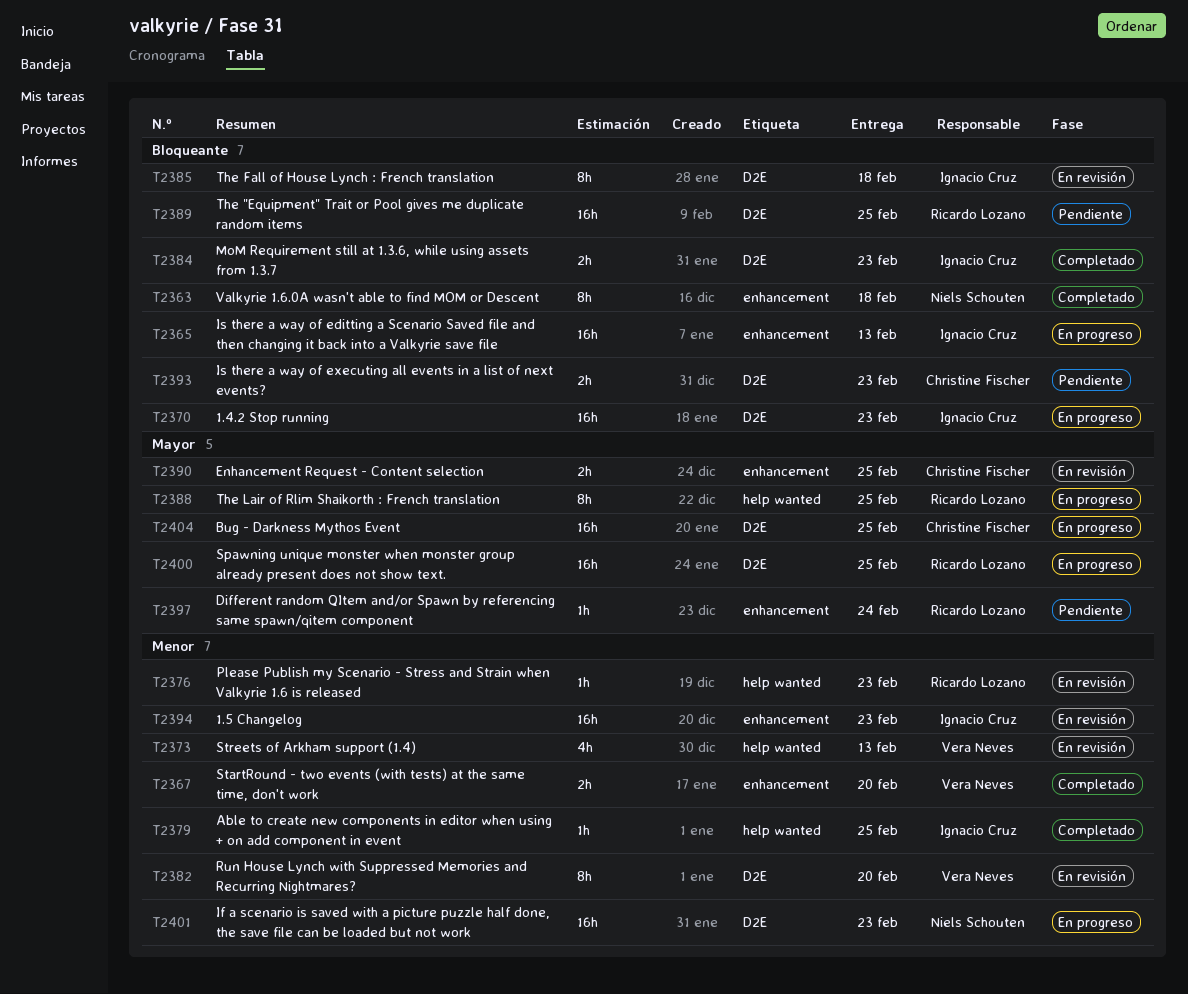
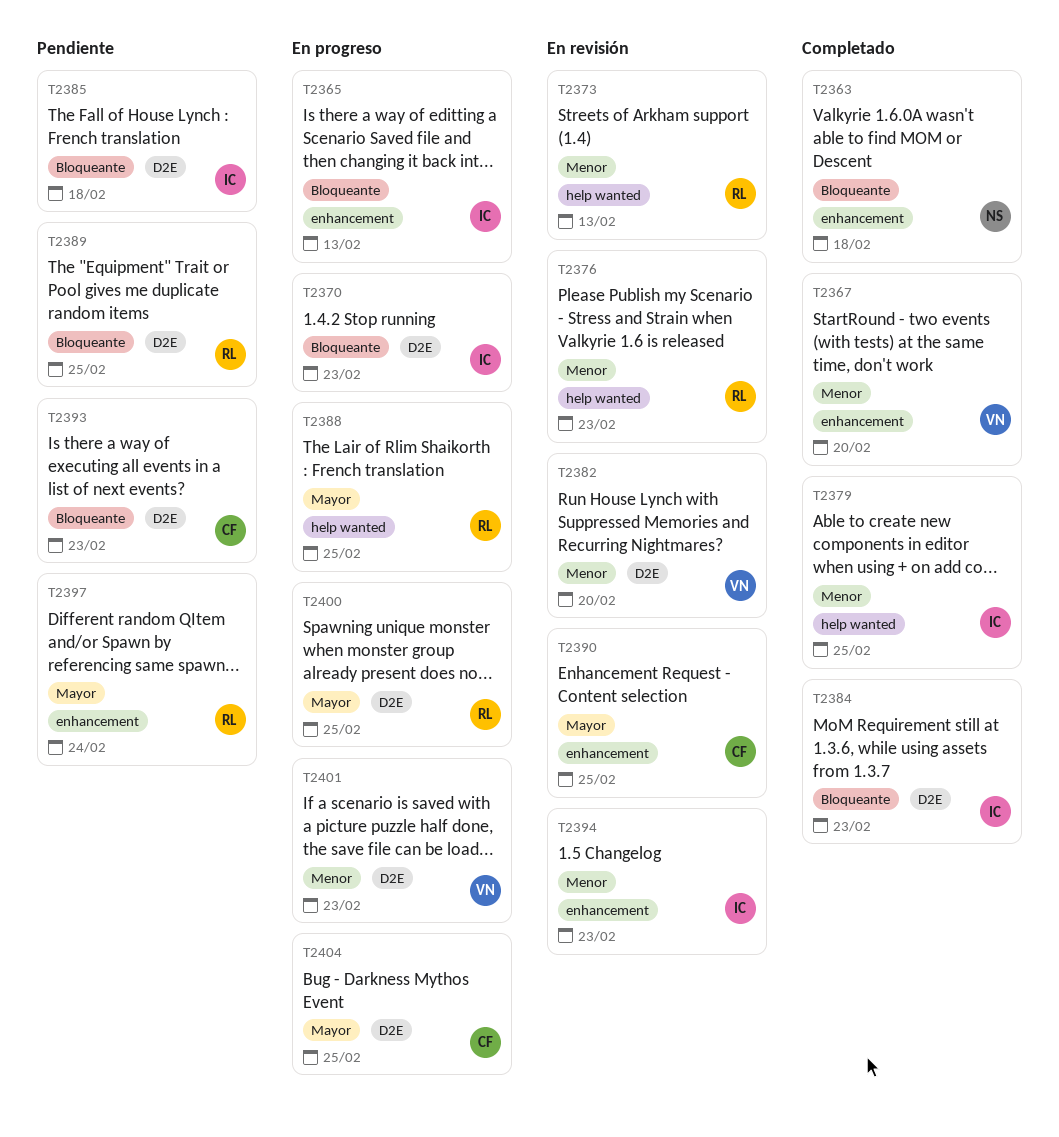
T2373, owner: Vera Neves -> Ricardo Lozano
T2385, status: En revisión -> Pendiente
T2401, owner: Niels Schouten -> Vera Neves

